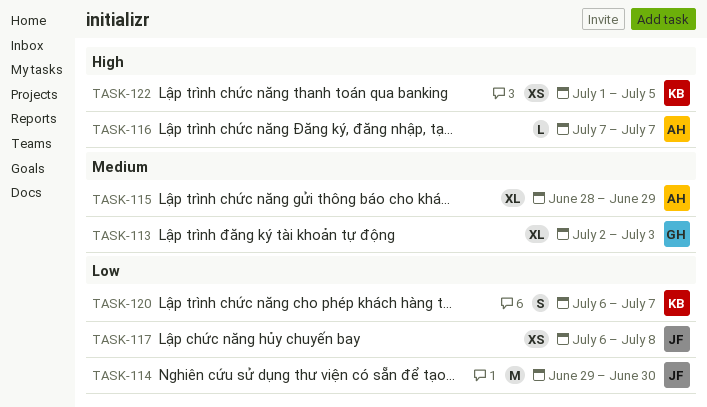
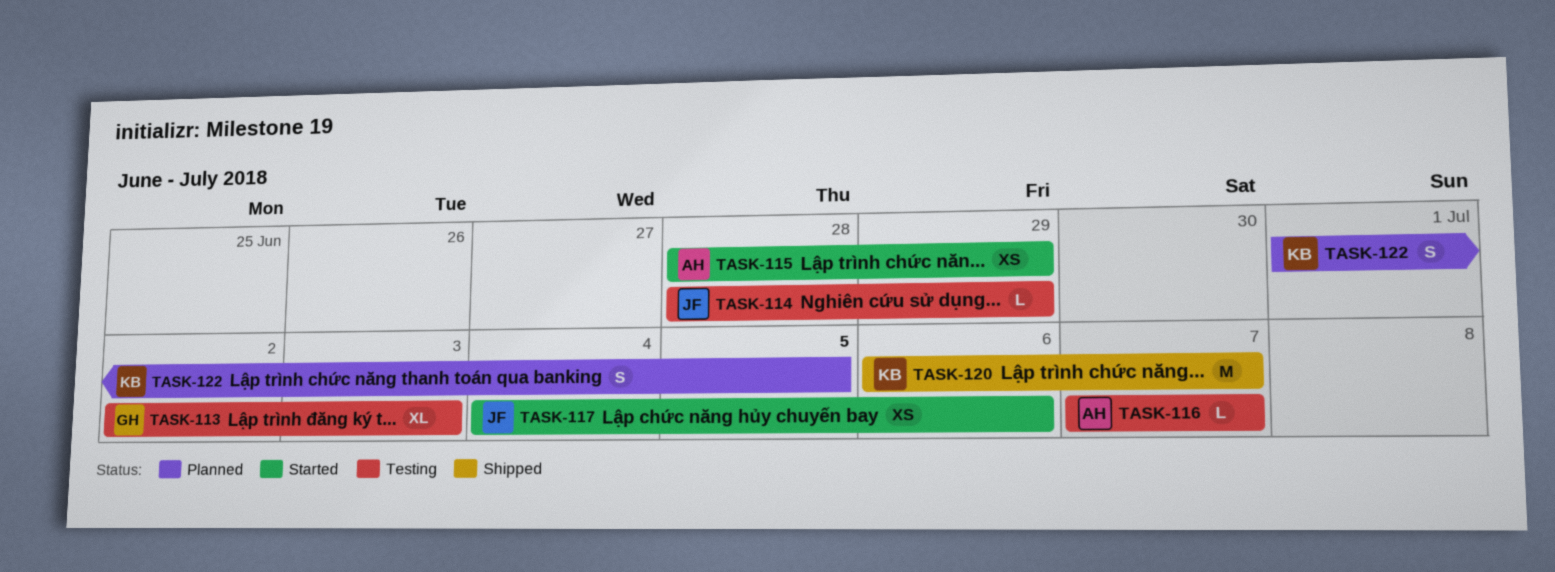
TASK-114, estimate: M -> L
TASK-114, start: Jun 29 -> Jun 28
TASK-114, due: Jun 30 -> Jun 29
TASK-115, estimate: XL -> XS
TASK-117, start: Jul 6 -> Jul 4
TASK-117, due: Jul 8 -> Jul 6
TASK-120, estimate: S -> M
TASK-122, estimate: XS -> S

